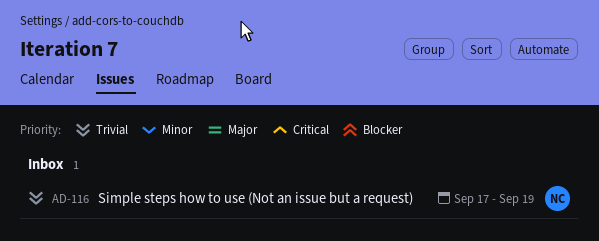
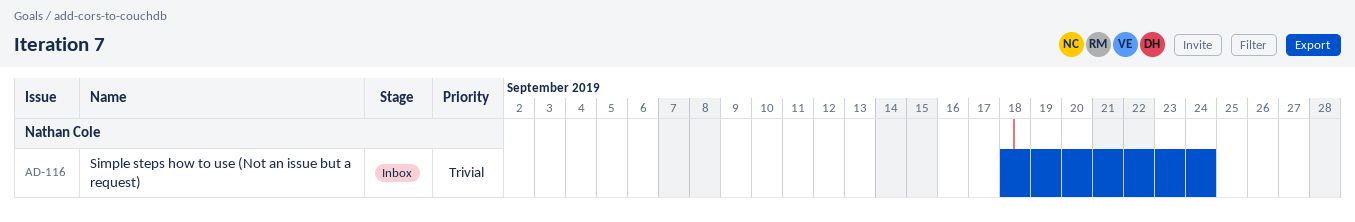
AD-116, start: Sep 17 -> Sep 18
AD-116, due: Sep 19 -> Sep 24

